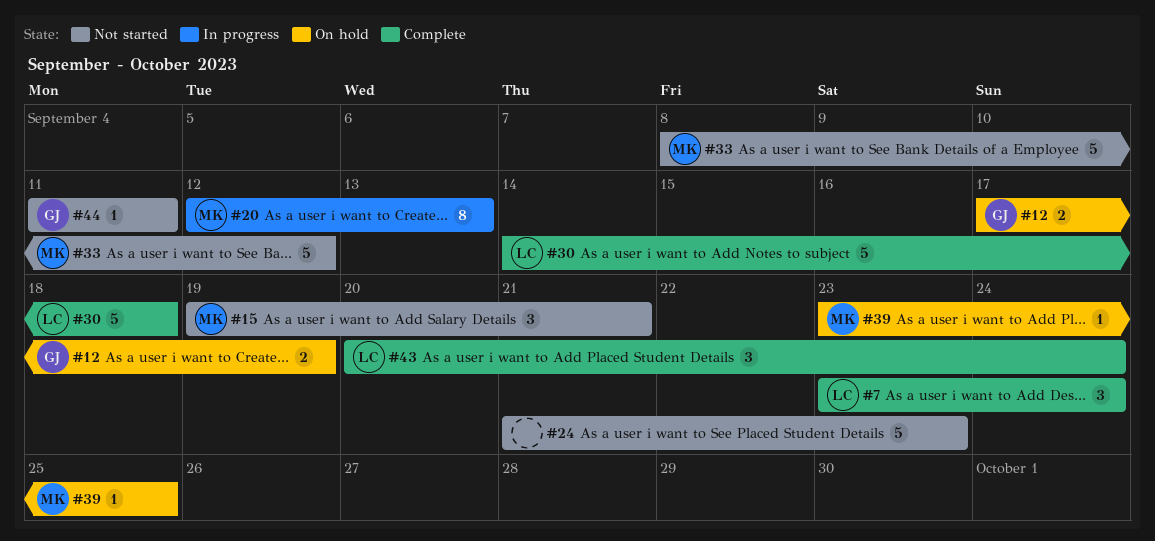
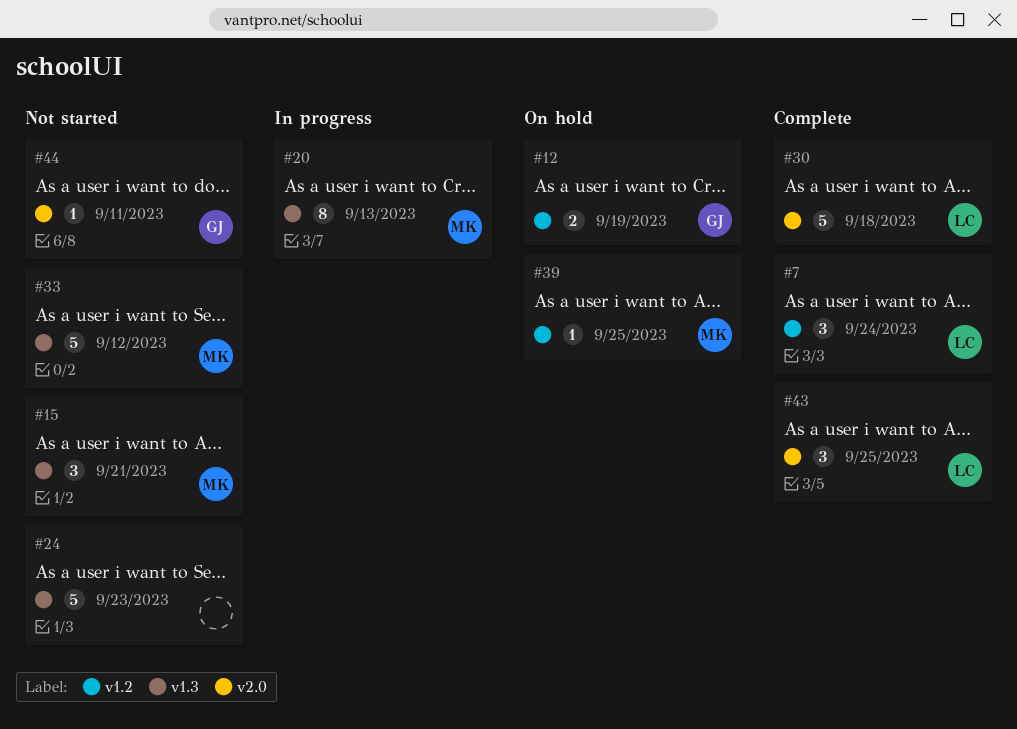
#43, due: Sep 24 -> Sep 25

